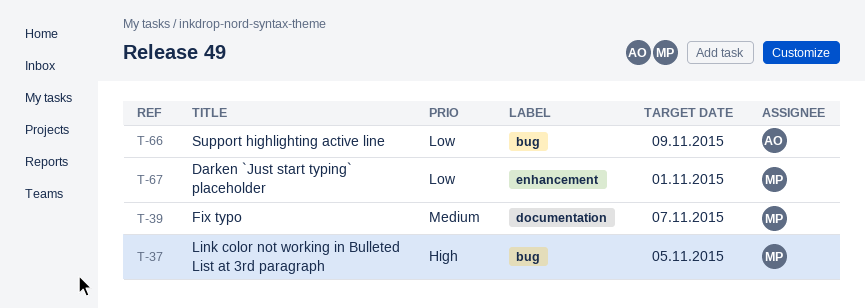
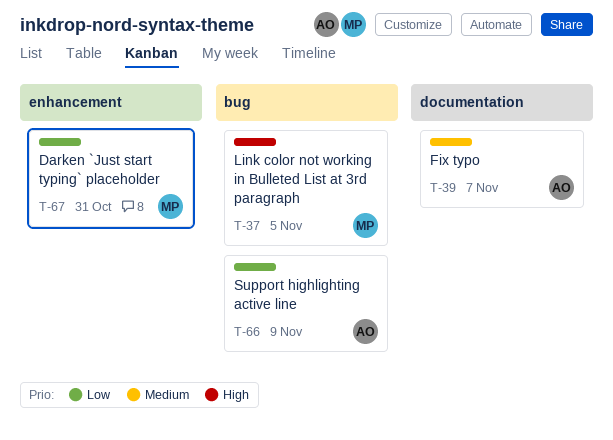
T-39, owner: MP -> AO
T-67, due: Nov 1 -> Oct 31

